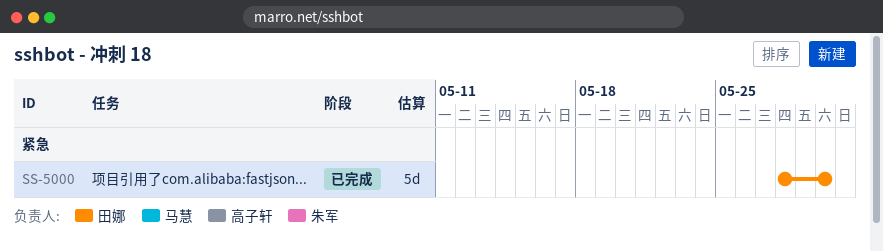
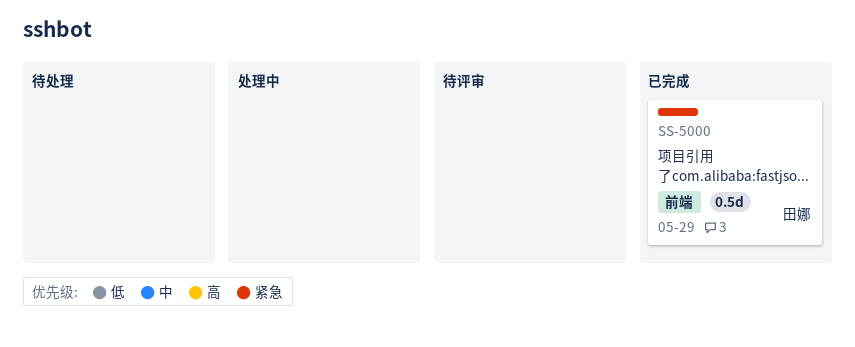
SS-5000, estimate: 5d -> 0.5d
SS-5000, due: May 30 -> May 29

